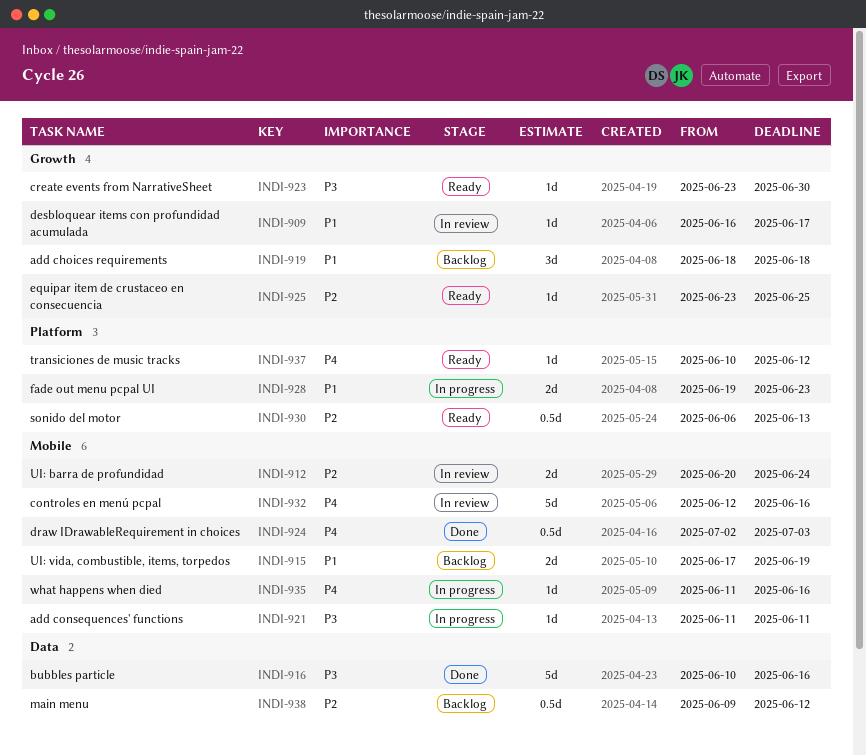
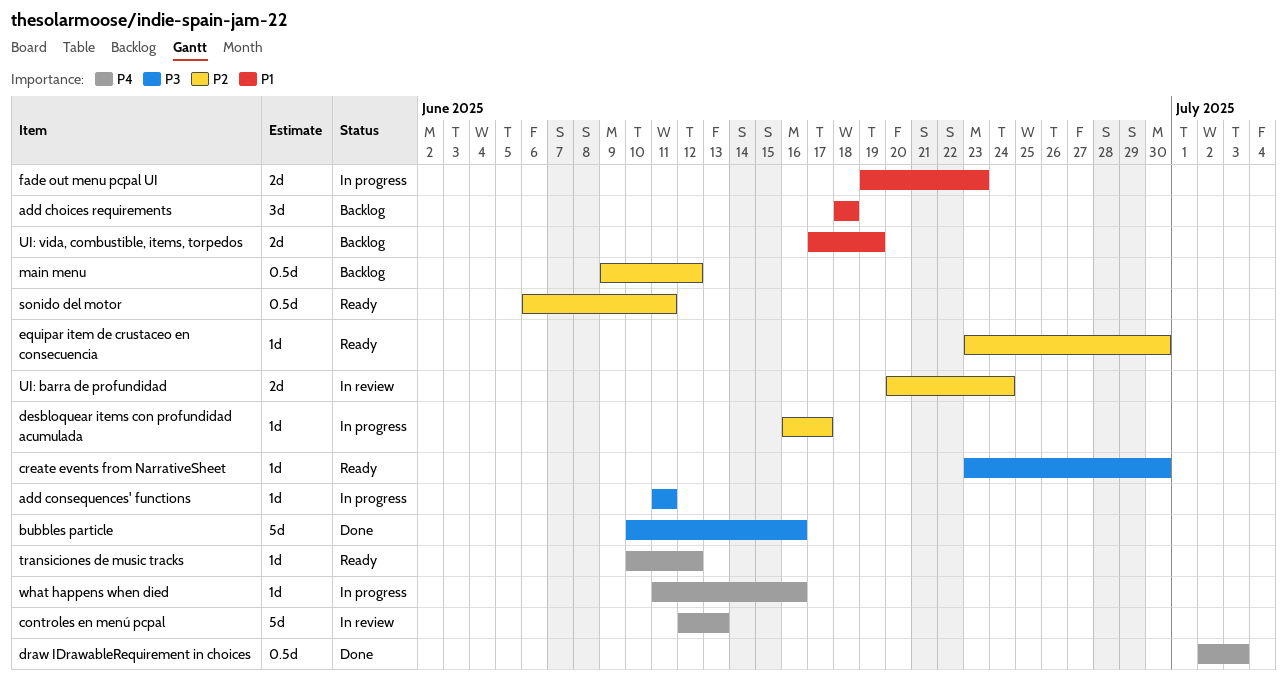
controles en menú pcpal, due: Jun 16 -> Jun 13
desbloquear items con profundidad acumulada, status: In review -> In progress
desbloquear items con profundidad acumulada, priority: P1 -> P2
equipar item de crustaceo en consecuencia, due: Jun 25 -> Jun 30
sonido del motor, due: Jun 13 -> Jun 11

